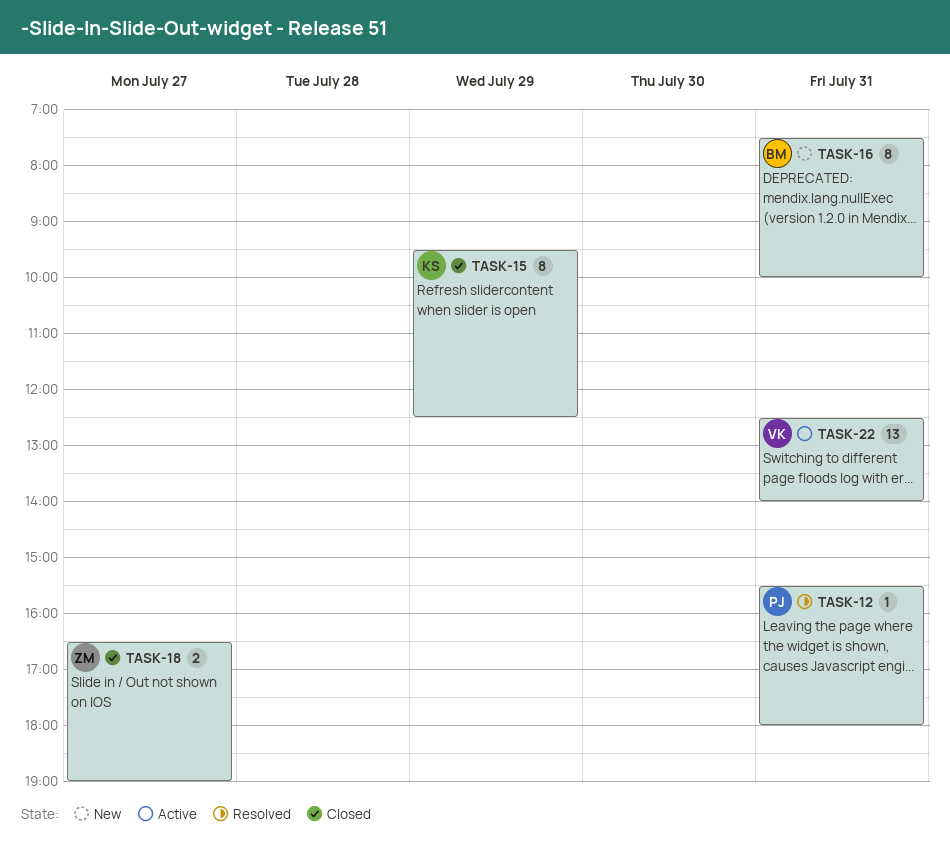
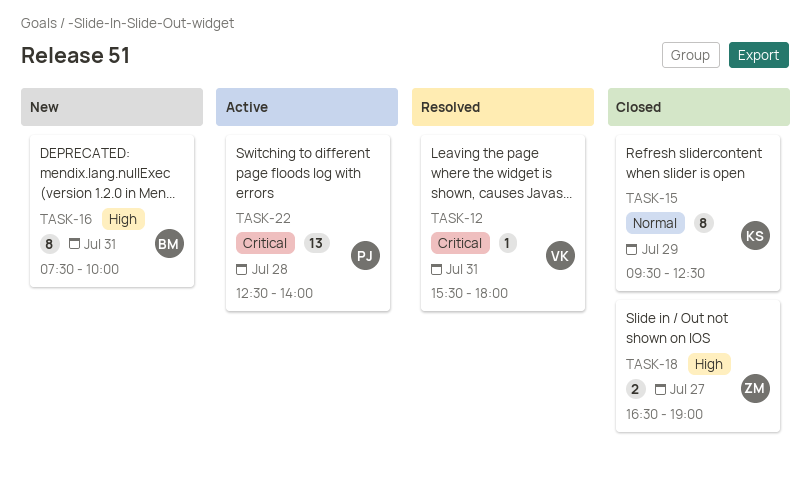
TASK-12, owner: PJ -> VK
TASK-22, owner: VK -> PJ
TASK-22, day: Jul 31 -> Jul 28

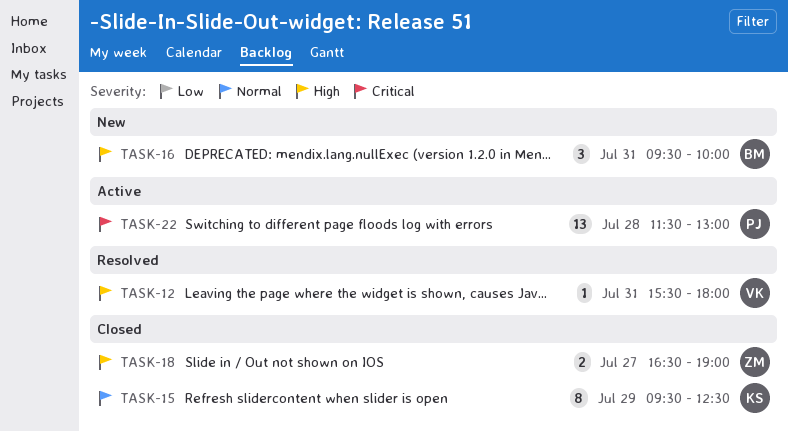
TASK-12, priority: Critical -> High
TASK-16, estimate: 8 -> 3
TASK-16, begins: 07:30 -> 09:30
TASK-22, begins: 12:30 -> 11:30
TASK-22, ends: 14:00 -> 13:00

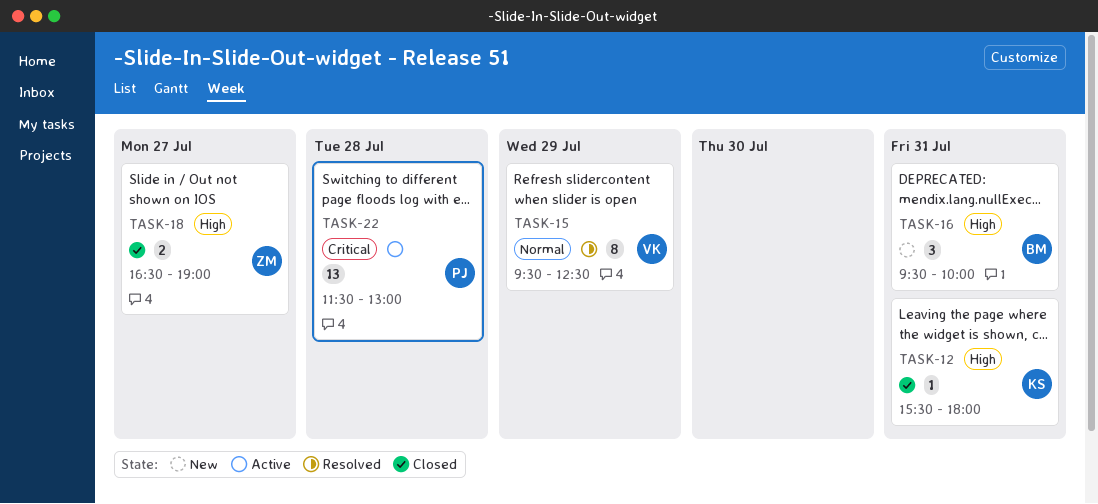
TASK-12, status: Resolved -> Closed
TASK-12, owner: VK -> KS
TASK-15, status: Closed -> Resolved
TASK-15, owner: KS -> VK

